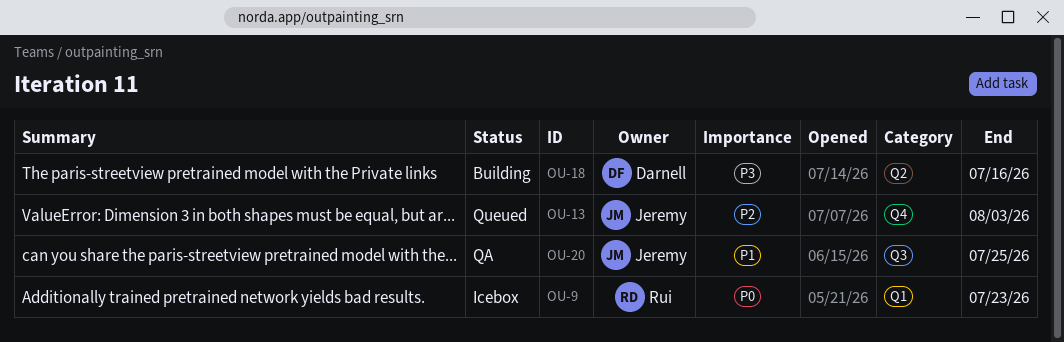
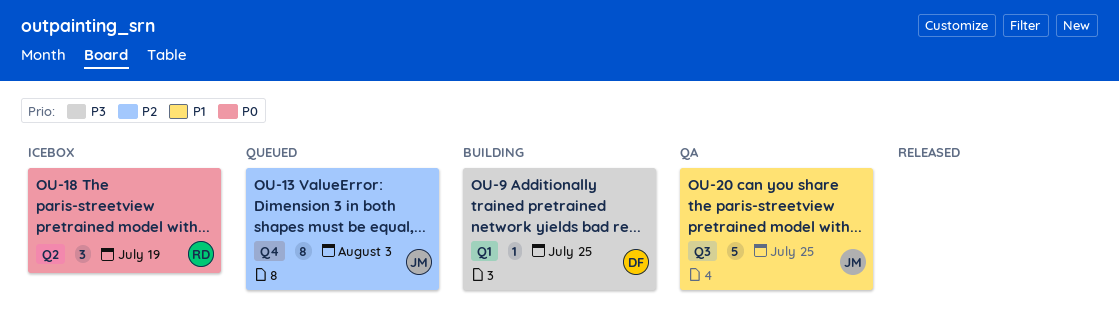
OU-9, status: Icebox -> Building
OU-9, owner: Rui -> Darnell
OU-9, priority: P0 -> P3
OU-9, due: Jul 23 -> Jul 25
OU-18, status: Building -> Icebox
OU-18, owner: Darnell -> Rui
OU-18, priority: P3 -> P0
OU-18, due: Jul 16 -> Jul 19

